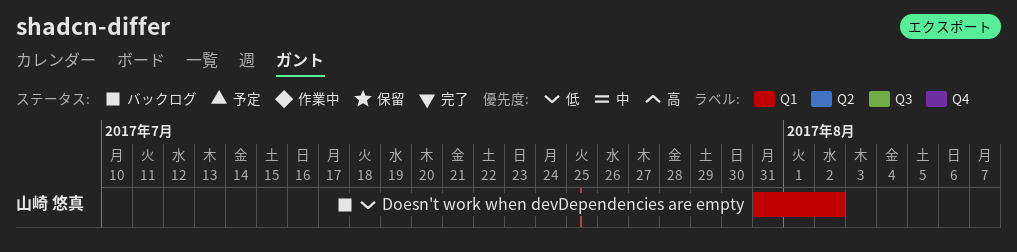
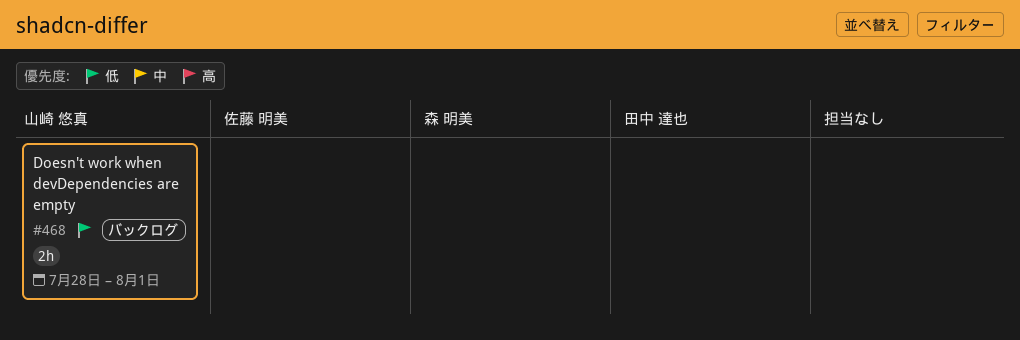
Doesn't work when devDependencies are empty, start: Jul 31 -> Jul 28
Doesn't work when devDependencies are empty, due: Aug 2 -> Aug 1

